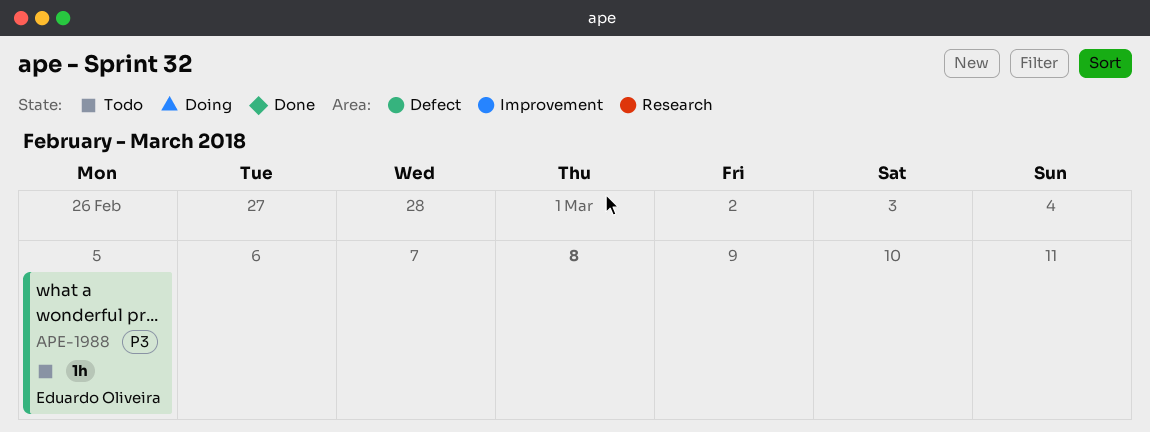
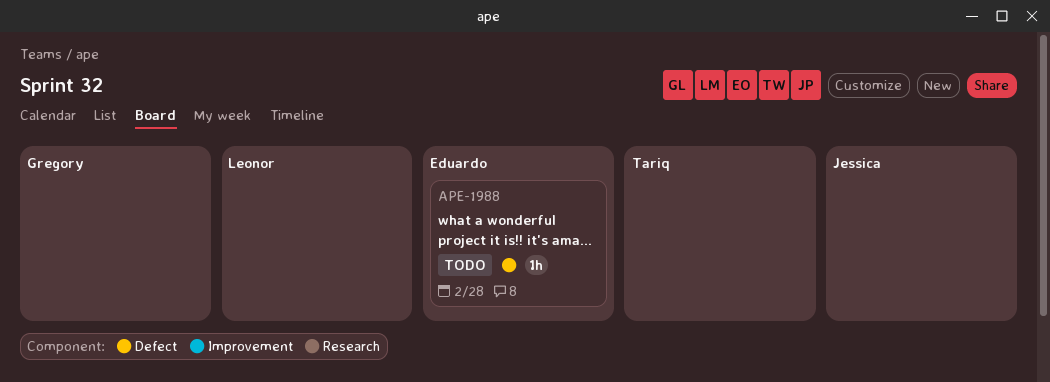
APE-1988, due: Mar 5 -> Feb 28

